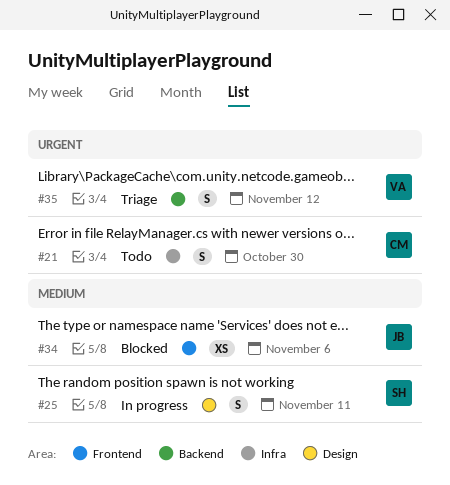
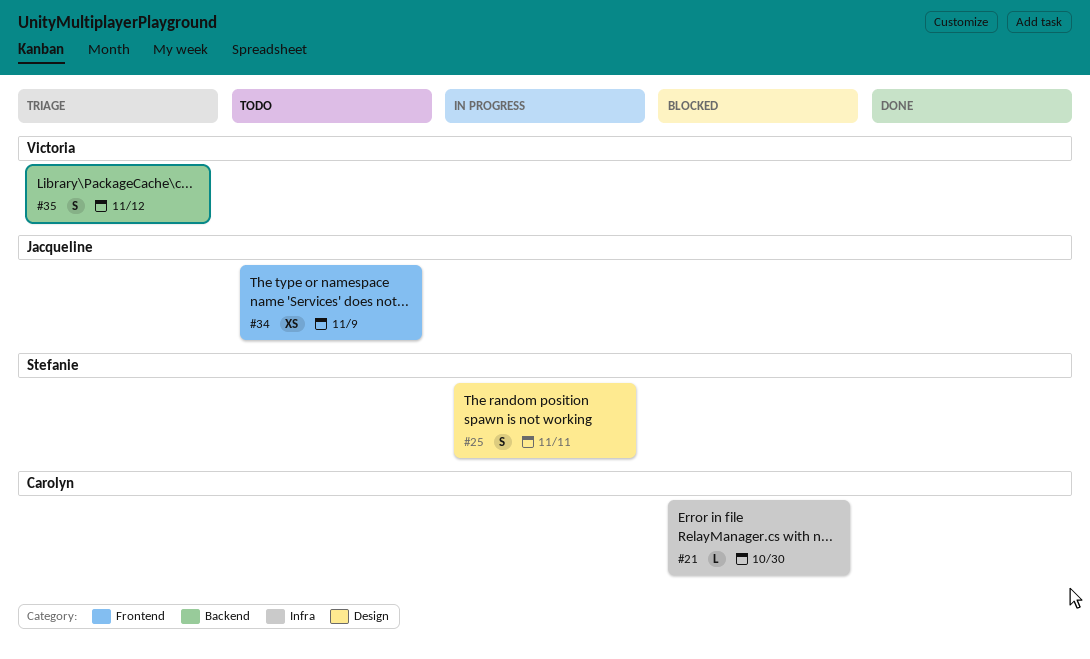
#21, status: Todo -> Blocked
#21, estimate: S -> L
#34, status: Blocked -> Todo
#34, due: Nov 6 -> Nov 9

